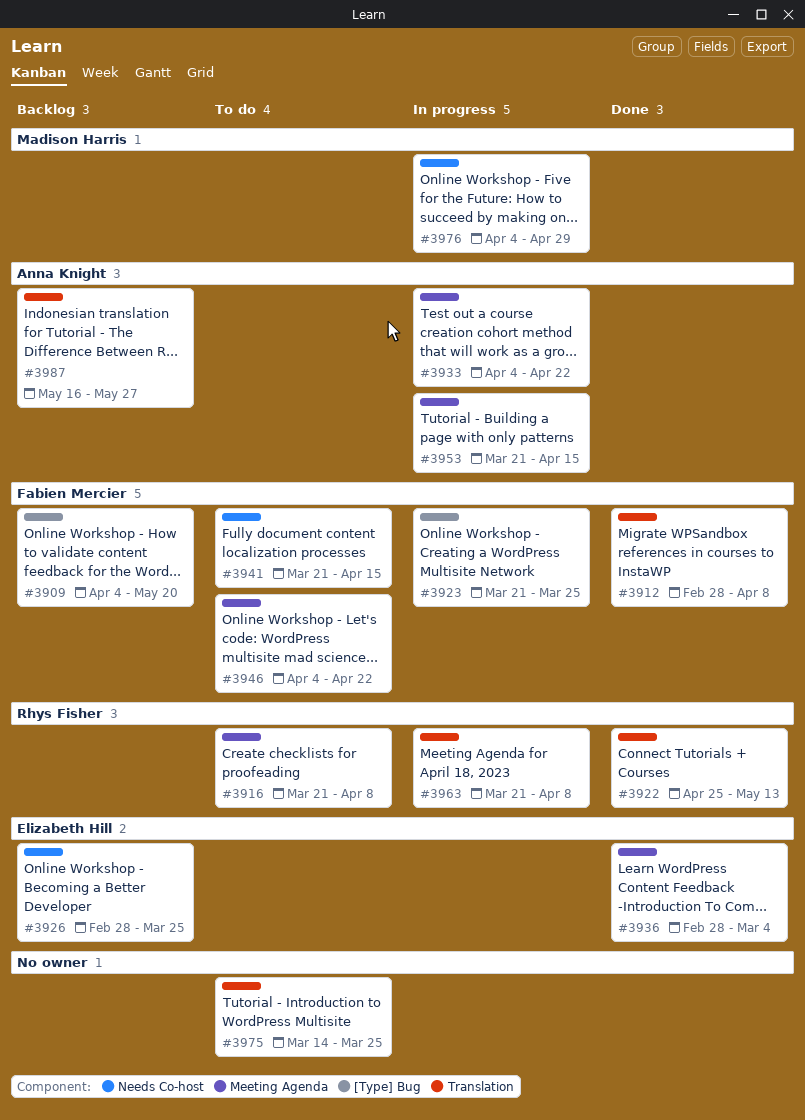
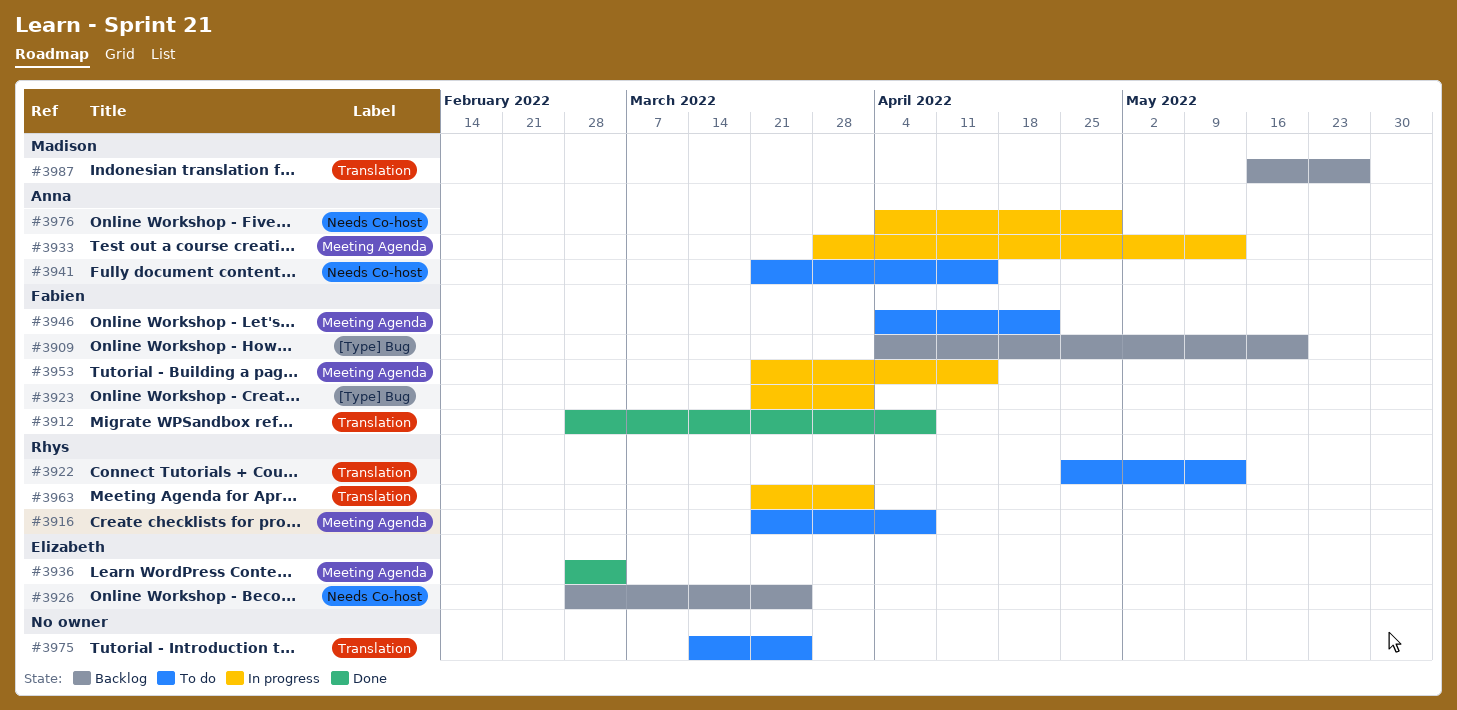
#3922, status: Done -> To do
#3923, due: Mar 25 -> Apr 1
#3933, start: Apr 4 -> Mar 28
#3933, due: Apr 22 -> May 13
#3941, owner: Fabien Mercier -> Anna Knight
#3953, owner: Anna Knight -> Fabien Mercier
#3963, due: Apr 8 -> Apr 1
#3976, owner: Madison Harris -> Anna Knight
#3987, owner: Anna Knight -> Madison Harris

